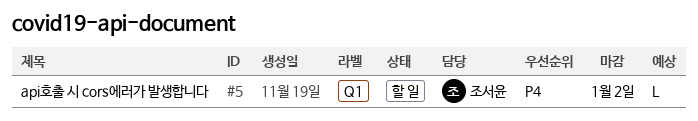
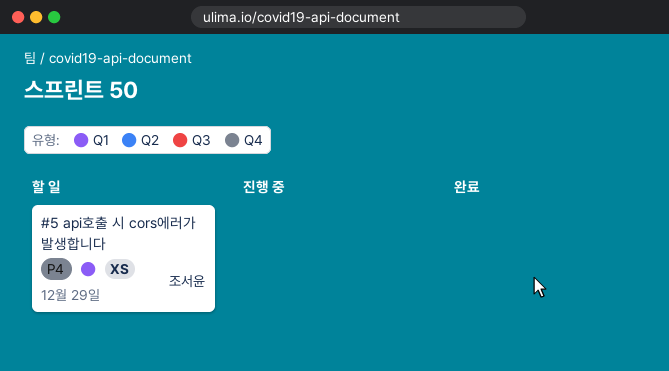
#5, estimate: L -> XS
#5, due: Jan 2 -> Dec 29

